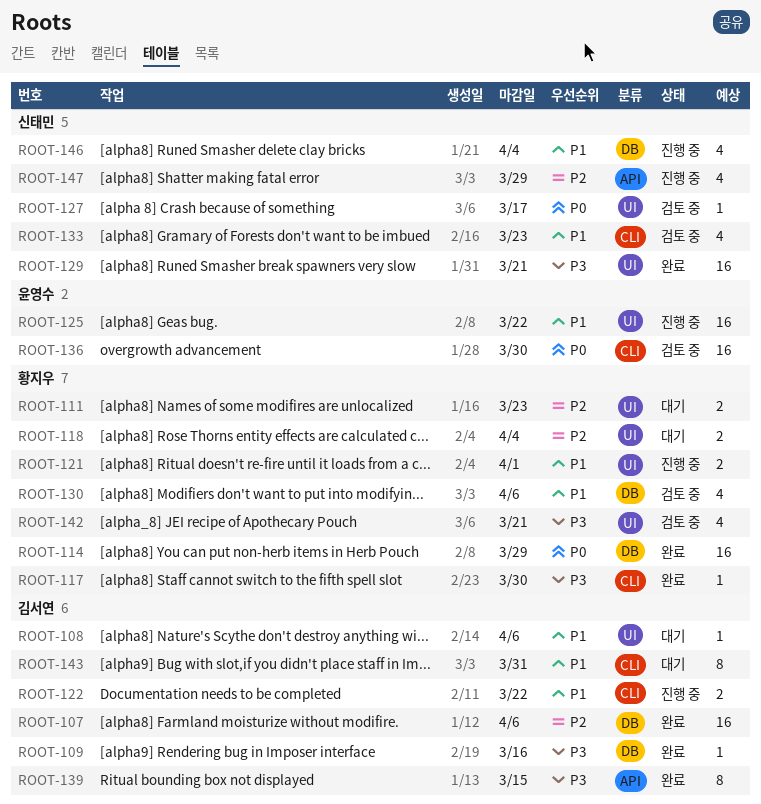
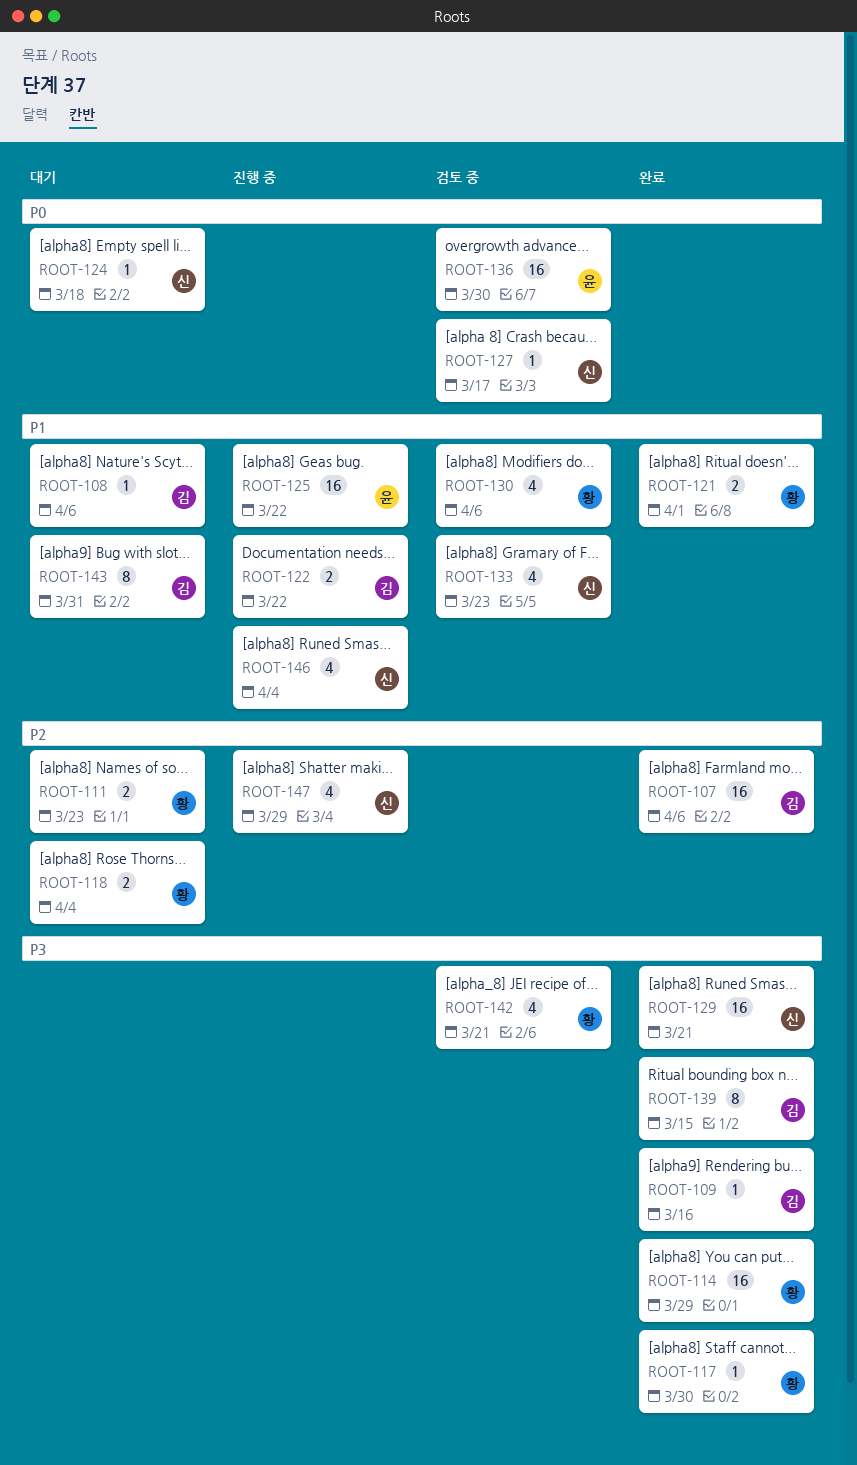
ROOT-114, priority: P0 -> P3
ROOT-121, status: 진행 중 -> 완료
ROOT-124: none -> present

